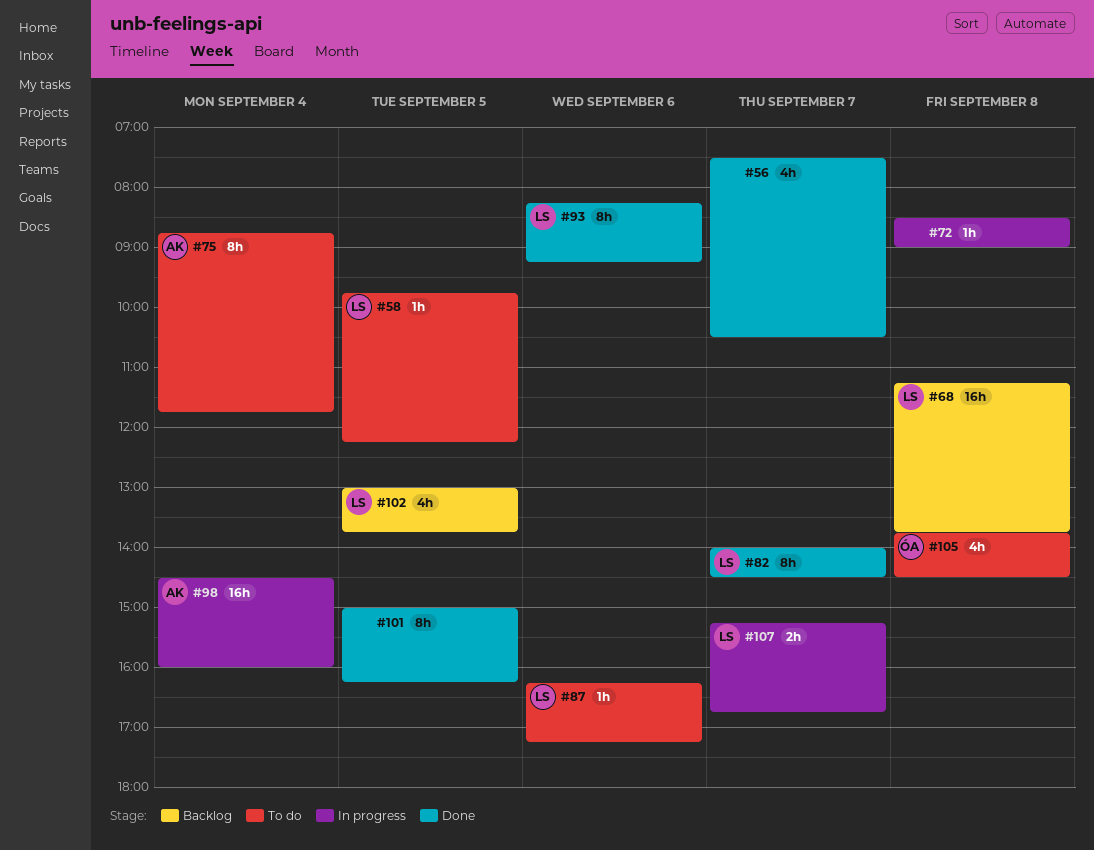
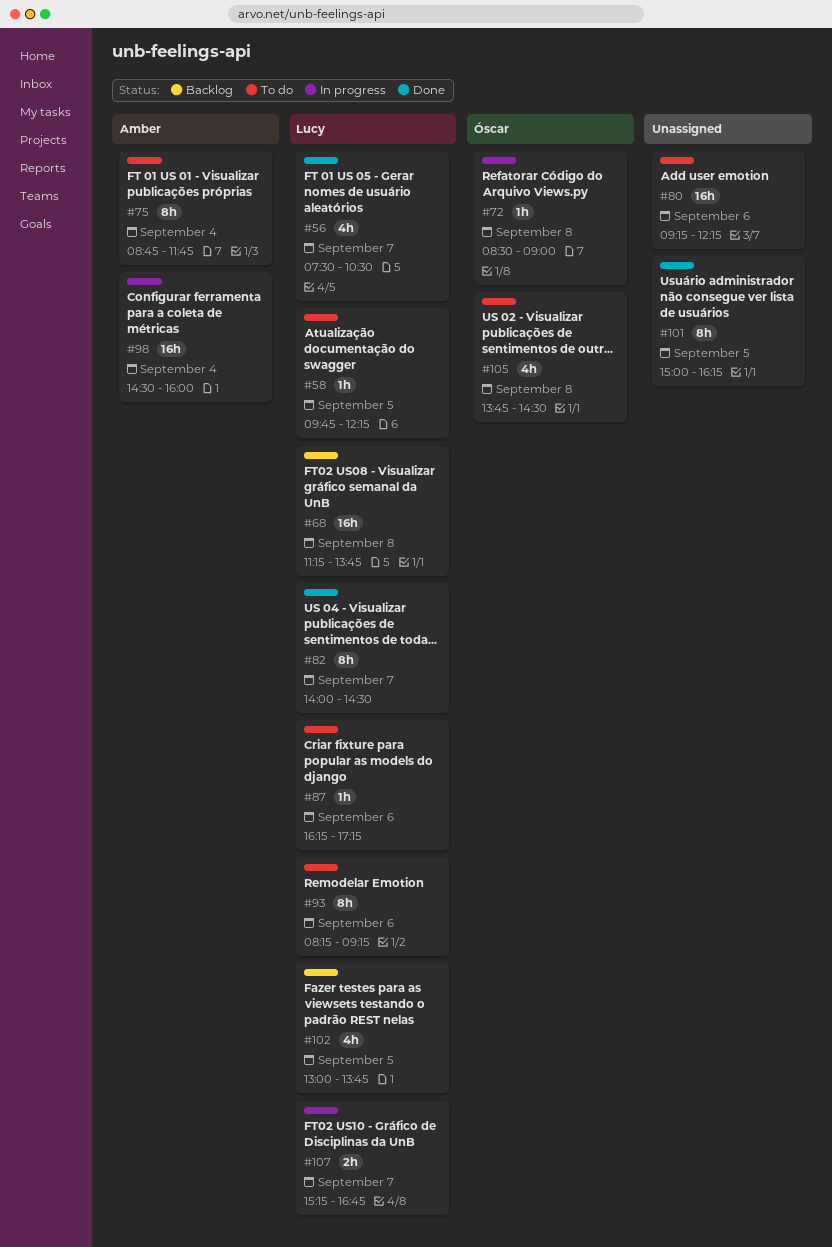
#56, owner: none -> Lucy
#72, owner: none -> Óscar
#80: none -> present
#93, status: Done -> To do

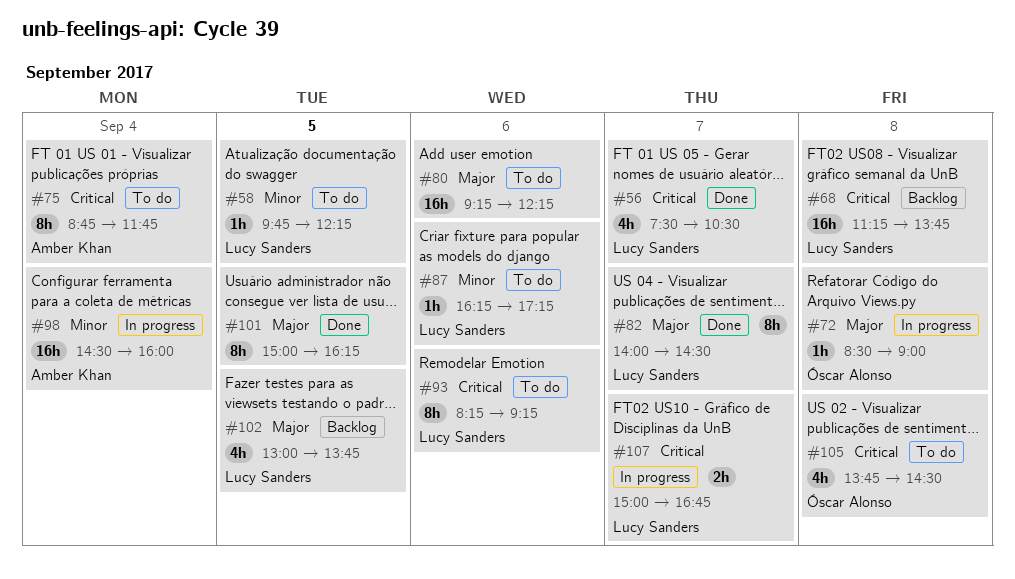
#107, begins: 15:15 -> 15:00

